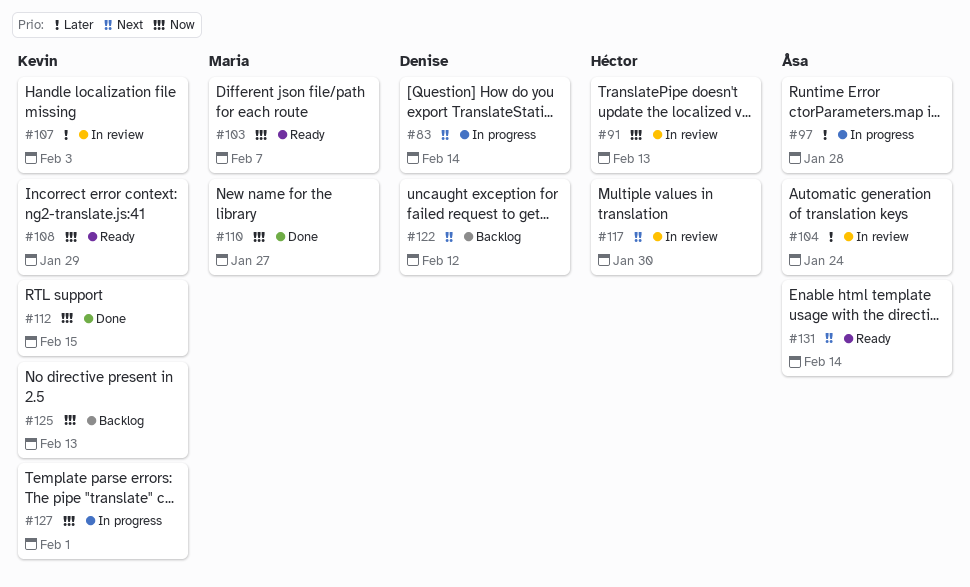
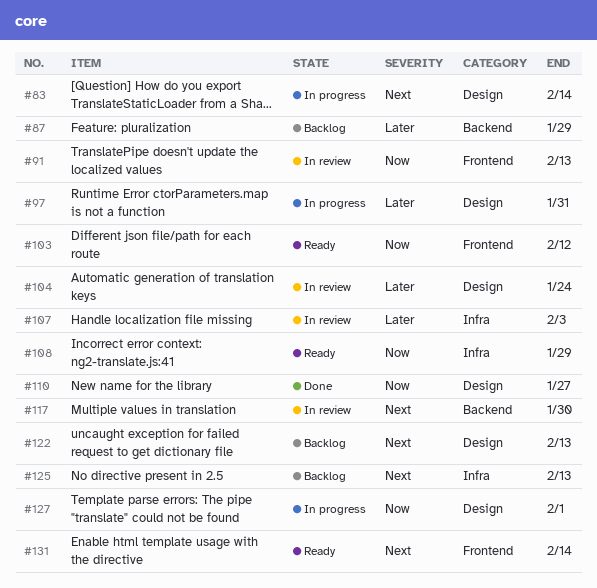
#87: none -> present
#97, due: Jan 28 -> Jan 31
#103, due: Feb 7 -> Feb 12
#112: present -> none
#122, due: Feb 12 -> Feb 13
#125, priority: Now -> Next

